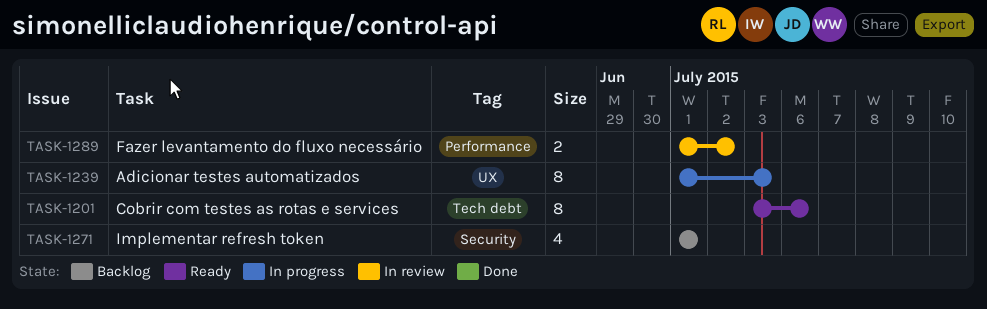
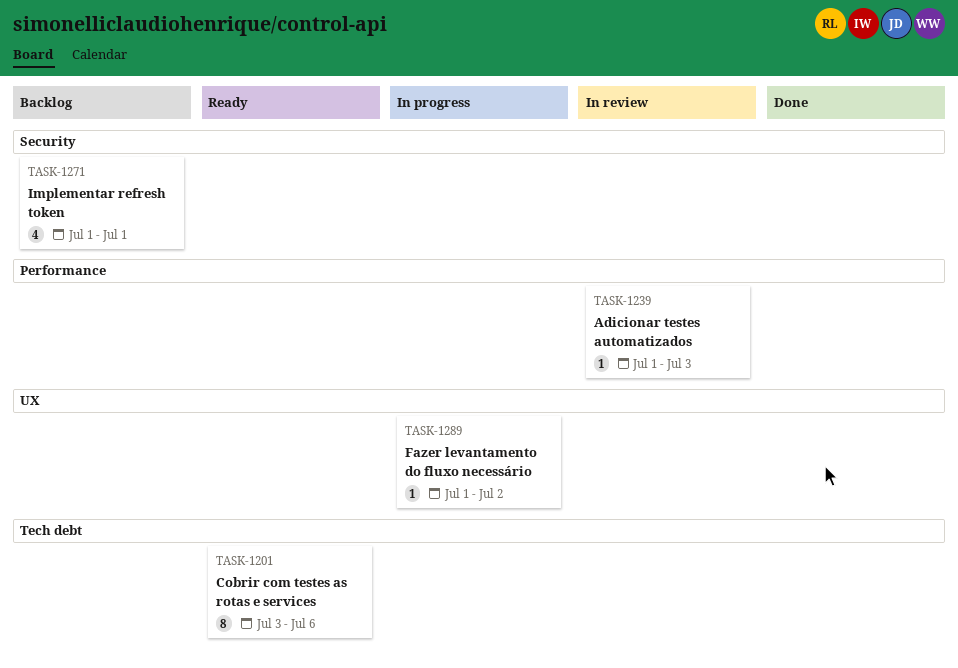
TASK-1239, status: In progress -> In review
TASK-1239, label: UX -> Performance
TASK-1239, estimate: 8 -> 1
TASK-1289, status: In review -> In progress
TASK-1289, label: Performance -> UX
TASK-1289, estimate: 2 -> 1

